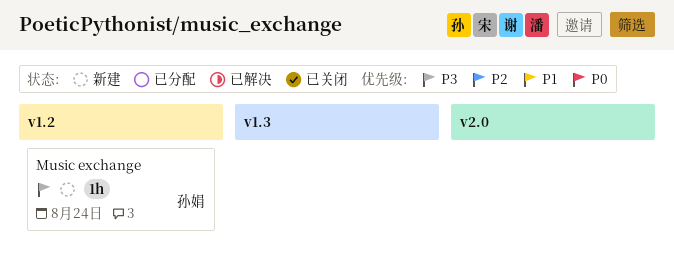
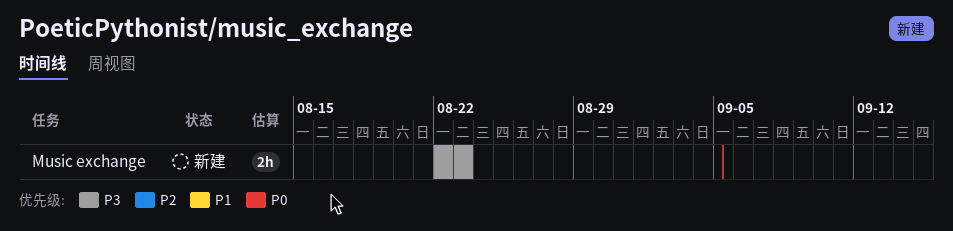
Music exchange, estimate: 1h -> 2h
Music exchange, due: Aug 24 -> Aug 23

